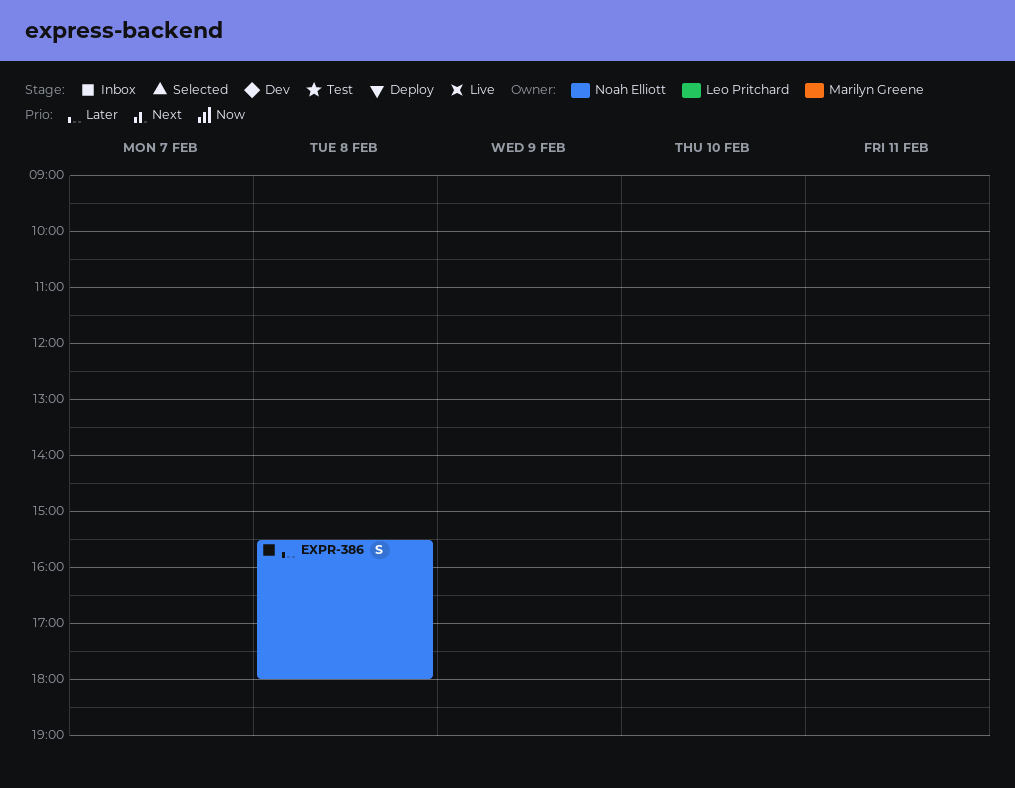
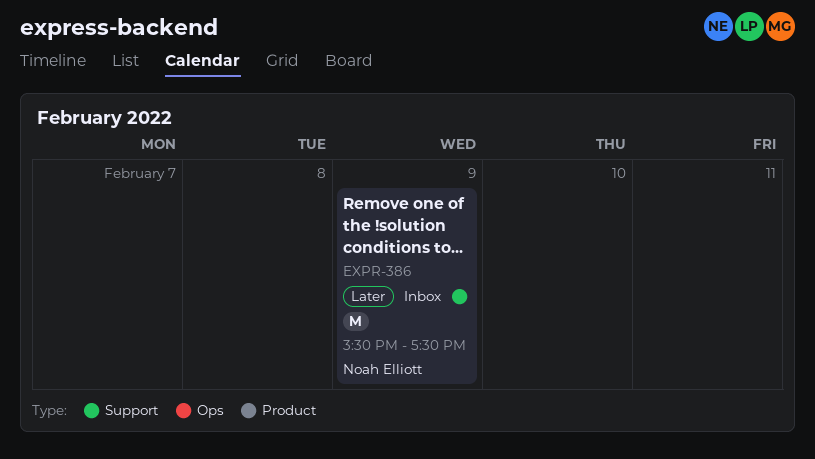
EXPR-386, estimate: S -> M
EXPR-386, day: Feb 8 -> Feb 9
EXPR-386, ends: 18:00 -> 17:30

